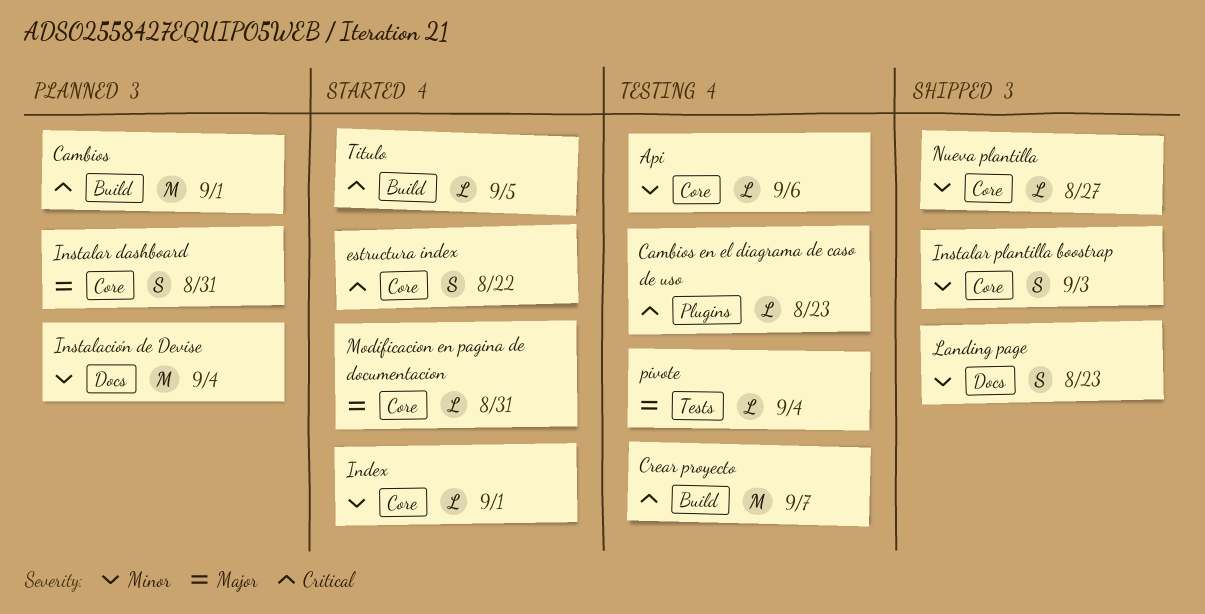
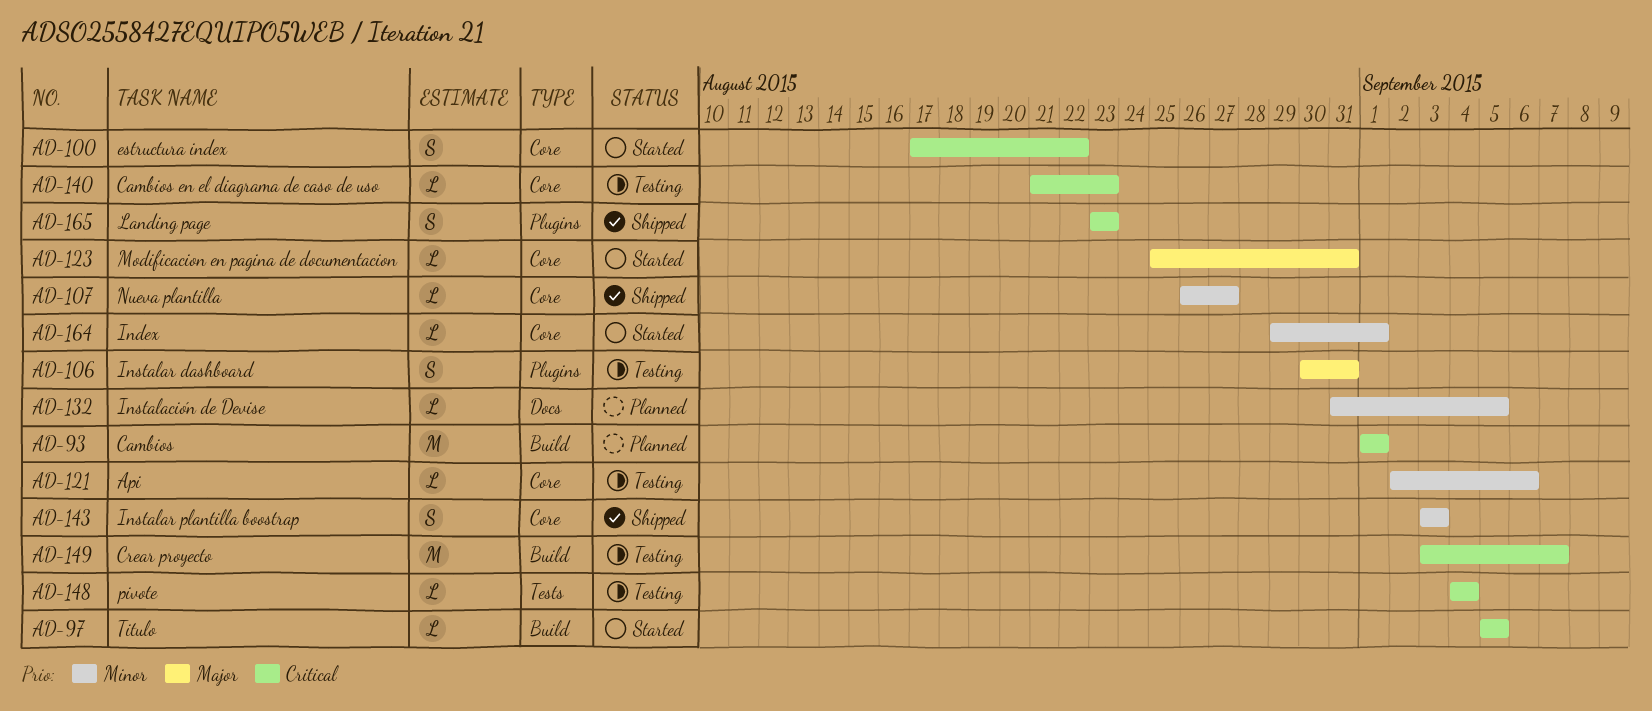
Cambios en el diagrama de caso de uso, label: Plugins -> Core
Instalación de Devise, estimate: M -> L
Instalación de Devise, due: Sep 4 -> Sep 5
Instalar dashboard, status: Planned -> Testing
Instalar dashboard, label: Core -> Plugins
Landing page, priority: Minor -> Critical
Landing page, label: Docs -> Plugins
pivote, priority: Major -> Critical

